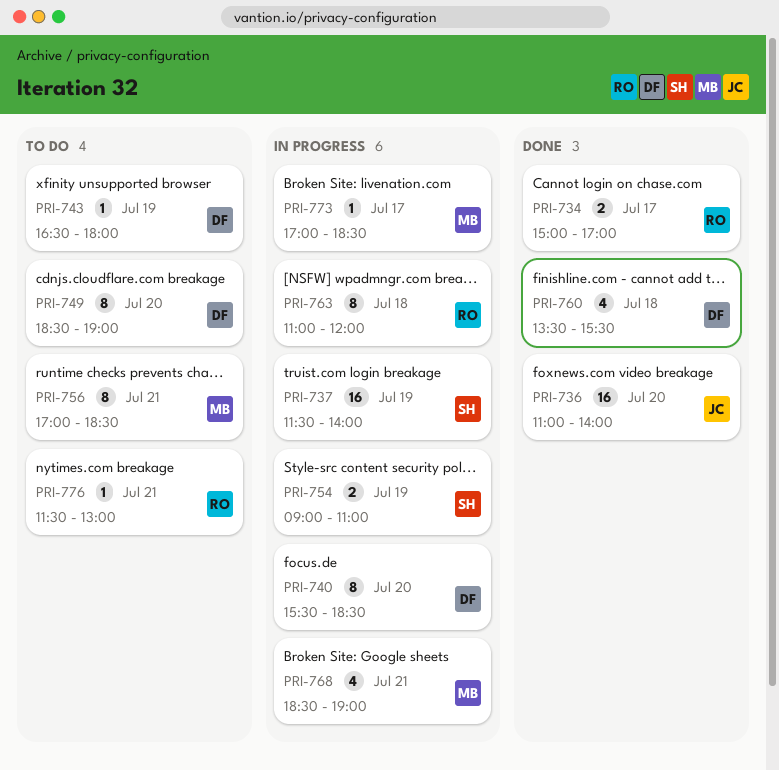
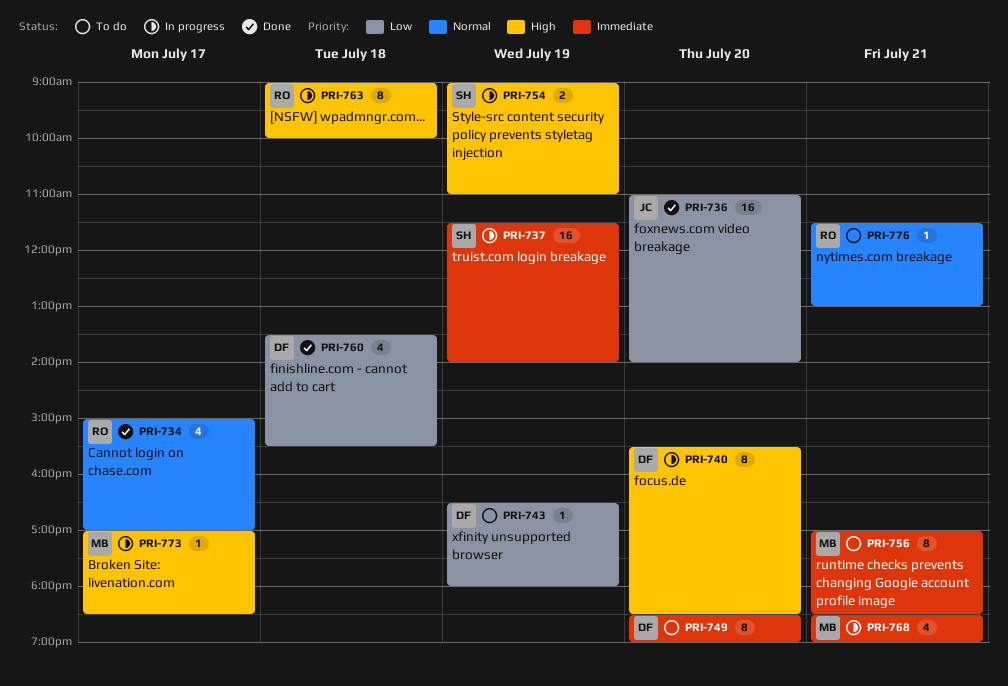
PRI-734, estimate: 2 -> 4
PRI-763, begins: 11:00 -> 09:00
PRI-763, ends: 12:00 -> 10:00

